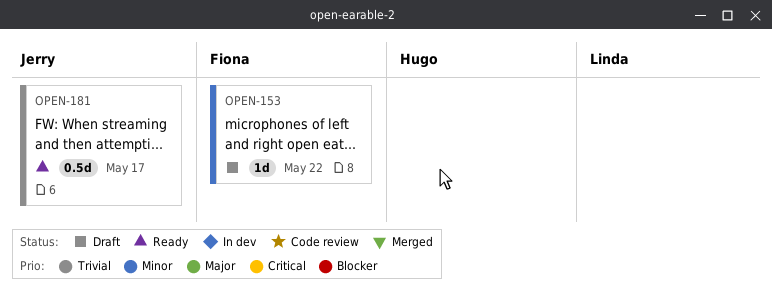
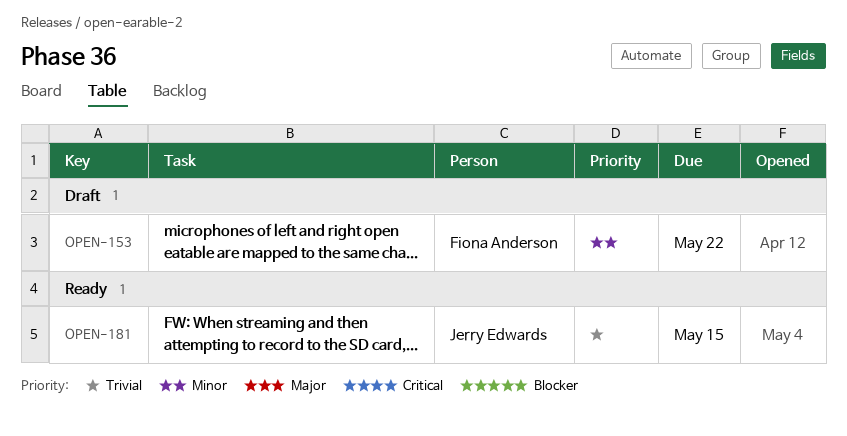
OPEN-181, due: May 17 -> May 15

